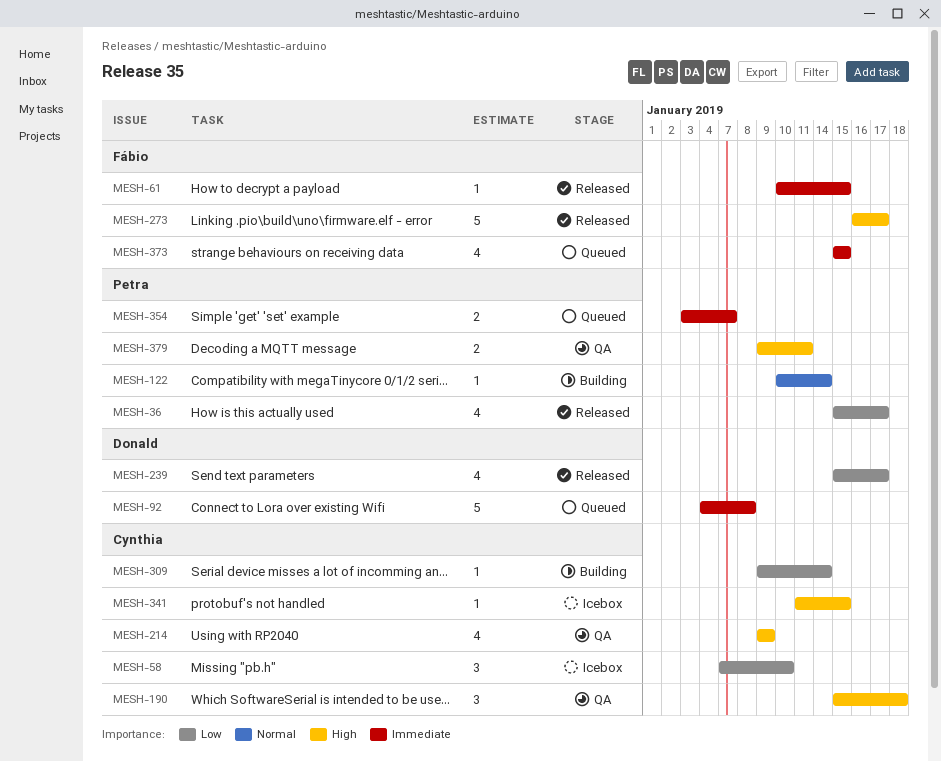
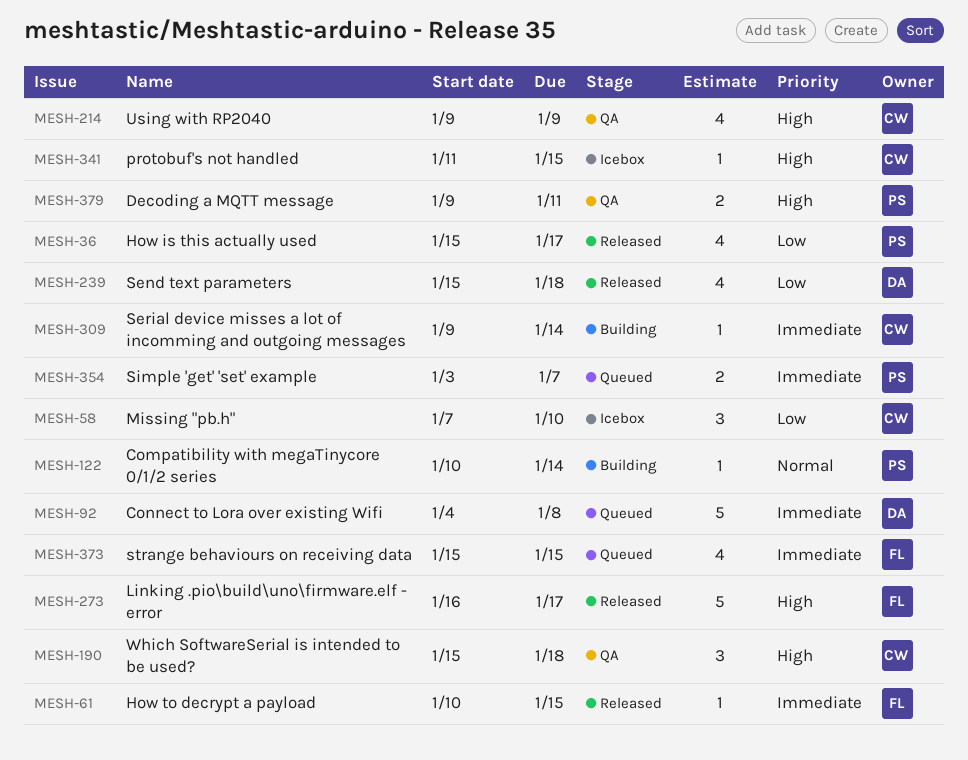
MESH-239, due: Jan 17 -> Jan 18
MESH-309, priority: Low -> Immediate

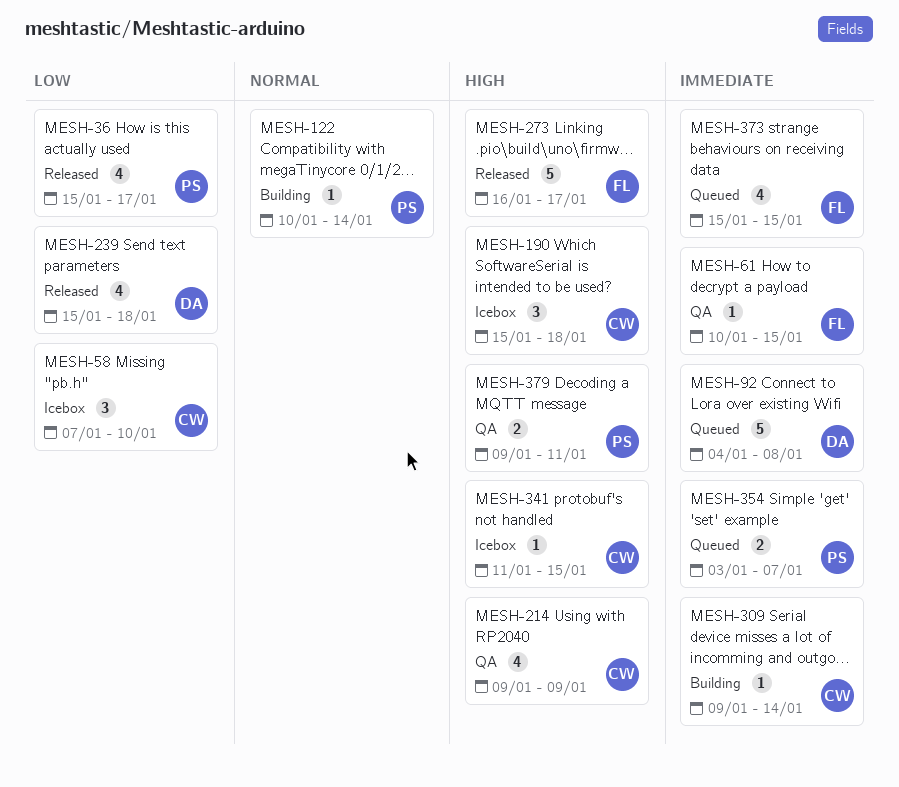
MESH-61, status: Released -> QA
MESH-190, status: QA -> Icebox

